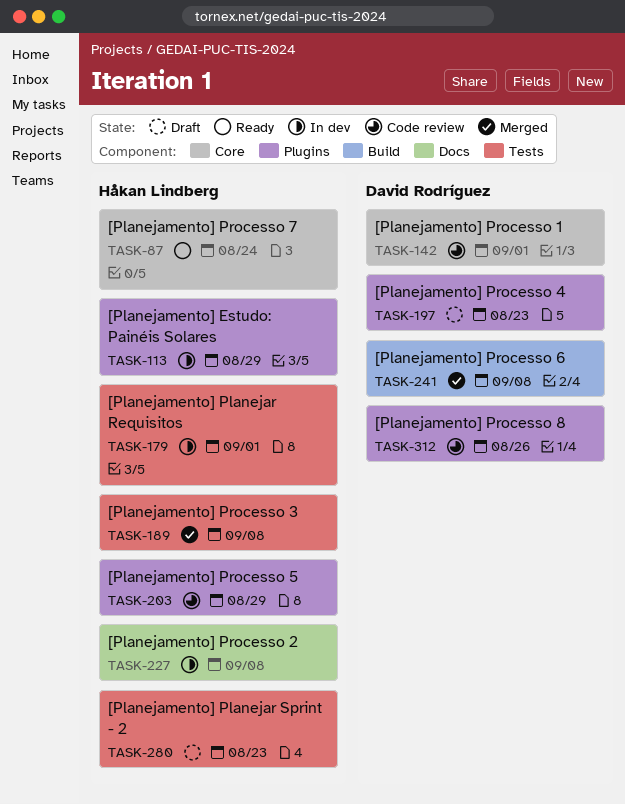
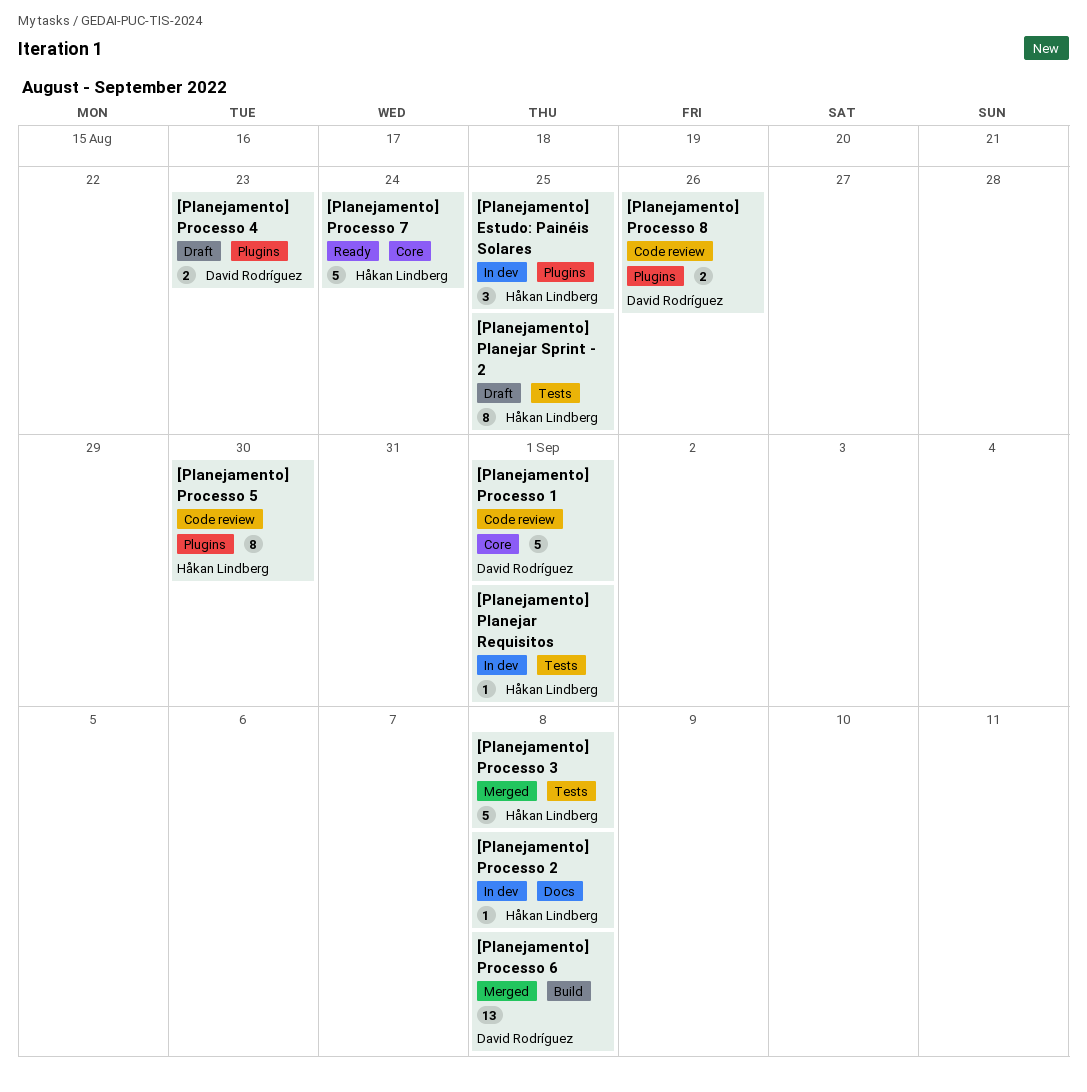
[Planejamento] Estudo: Painéis Solares, due: Aug 29 -> Aug 25
[Planejamento] Planejar Sprint - 2, due: Aug 23 -> Aug 25
[Planejamento] Processo 5, due: Aug 29 -> Aug 30

